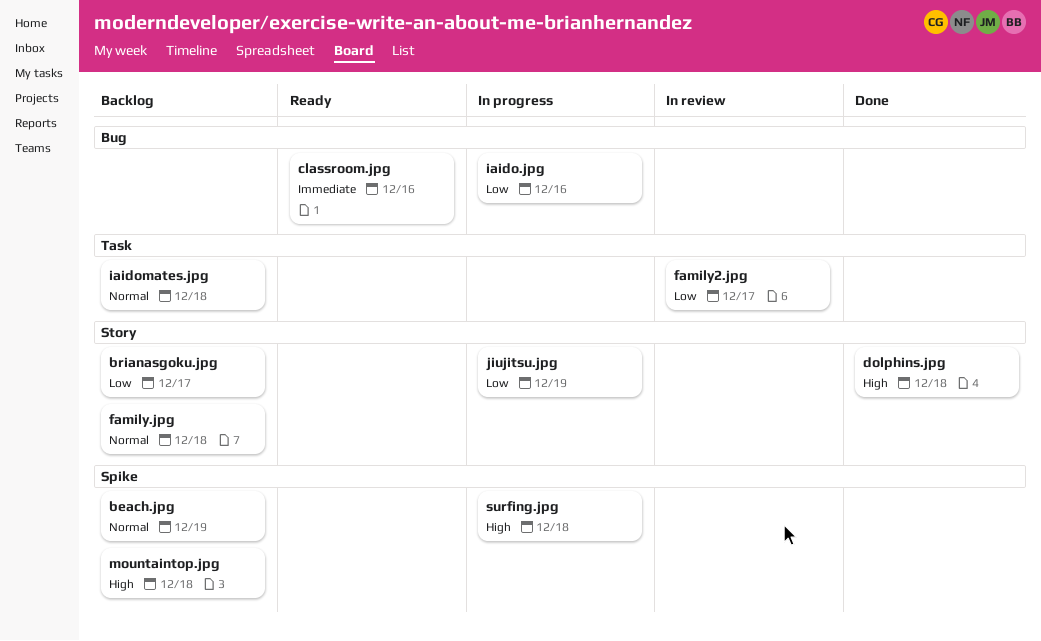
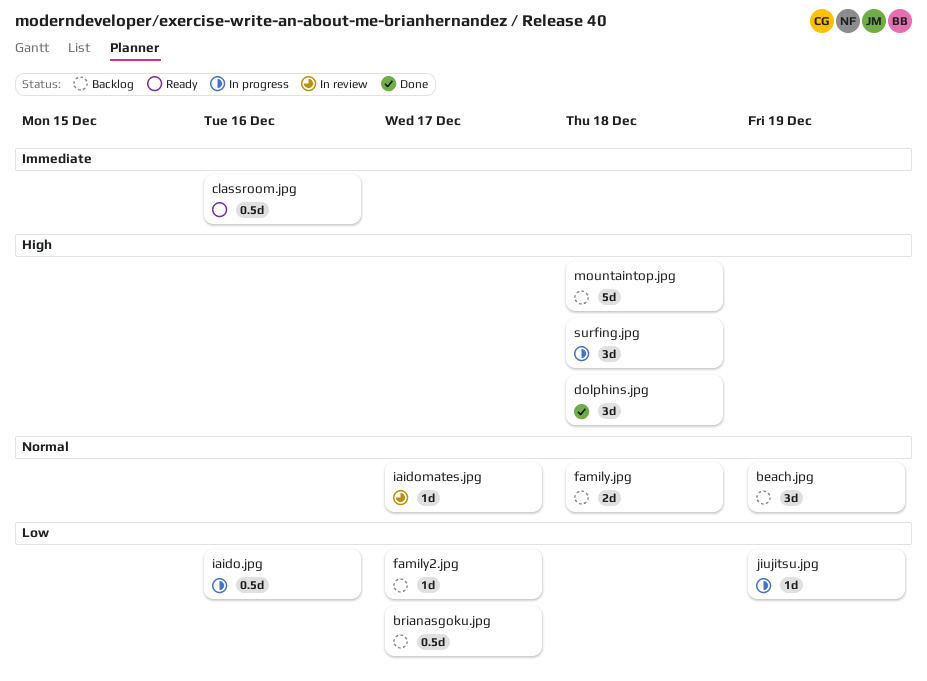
family2.jpg, status: In review -> Backlog
iaidomates.jpg, status: Backlog -> In review
iaidomates.jpg, due: Dec 18 -> Dec 17

